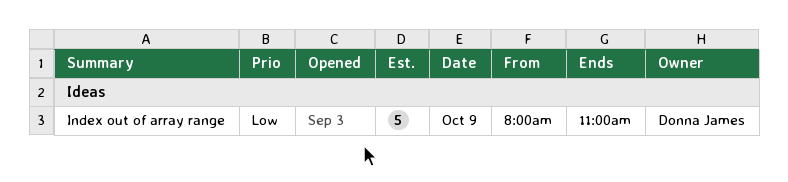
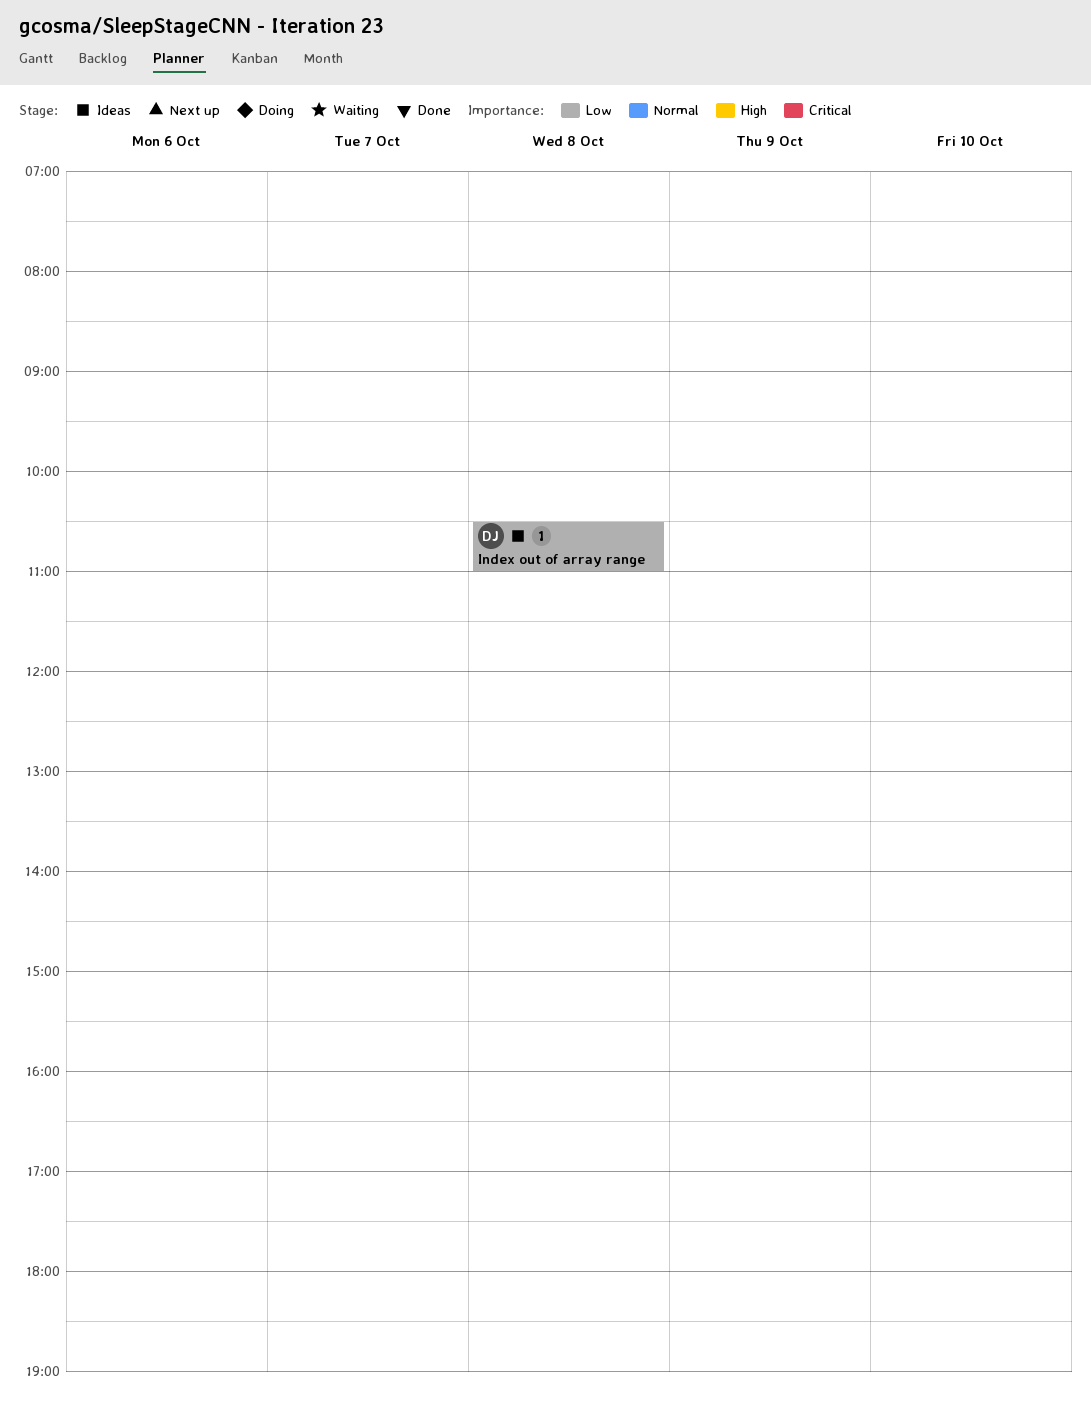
Index out of array range, estimate: 5 -> 1
Index out of array range, day: Oct 9 -> Oct 8
Index out of array range, begins: 08:00 -> 10:30

